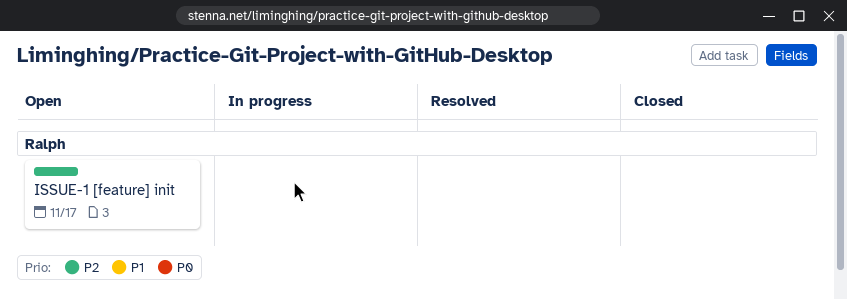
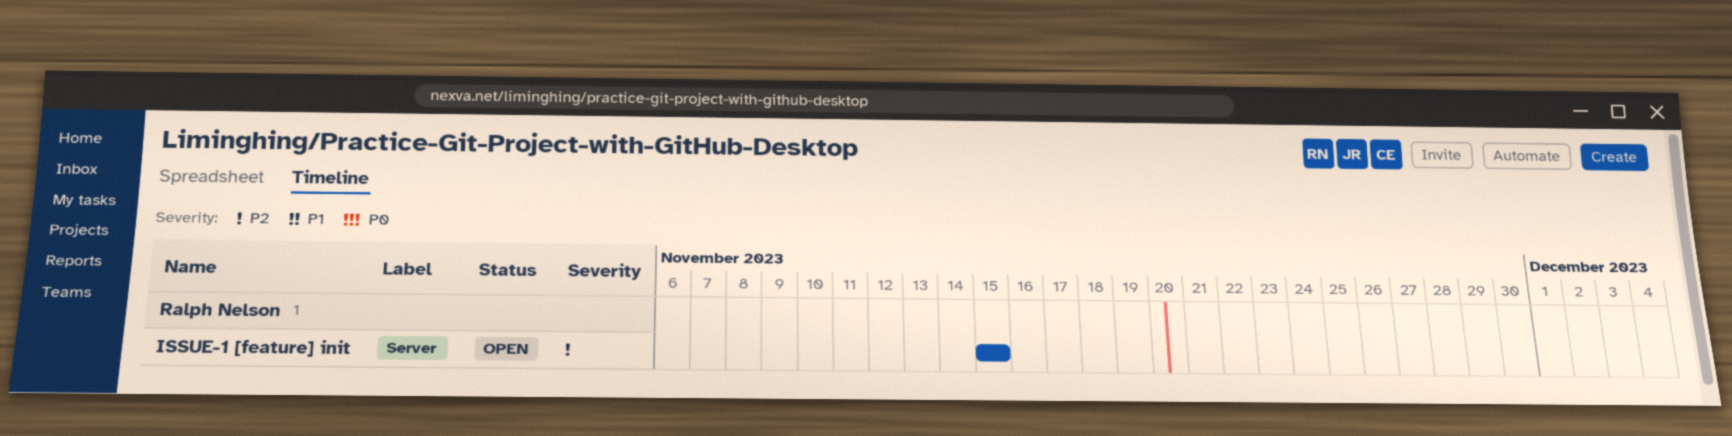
ISSUE-1 [feature] init, due: Nov 17 -> Nov 15

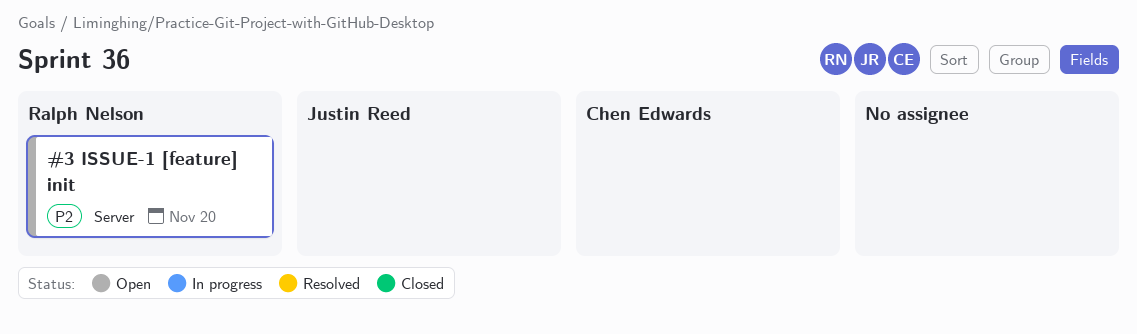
ISSUE-1 [feature] init, due: Nov 15 -> Nov 20

